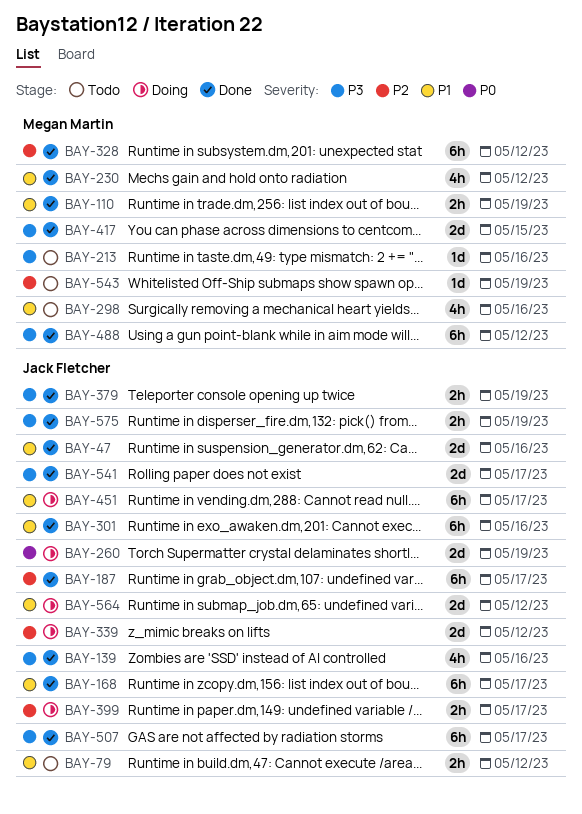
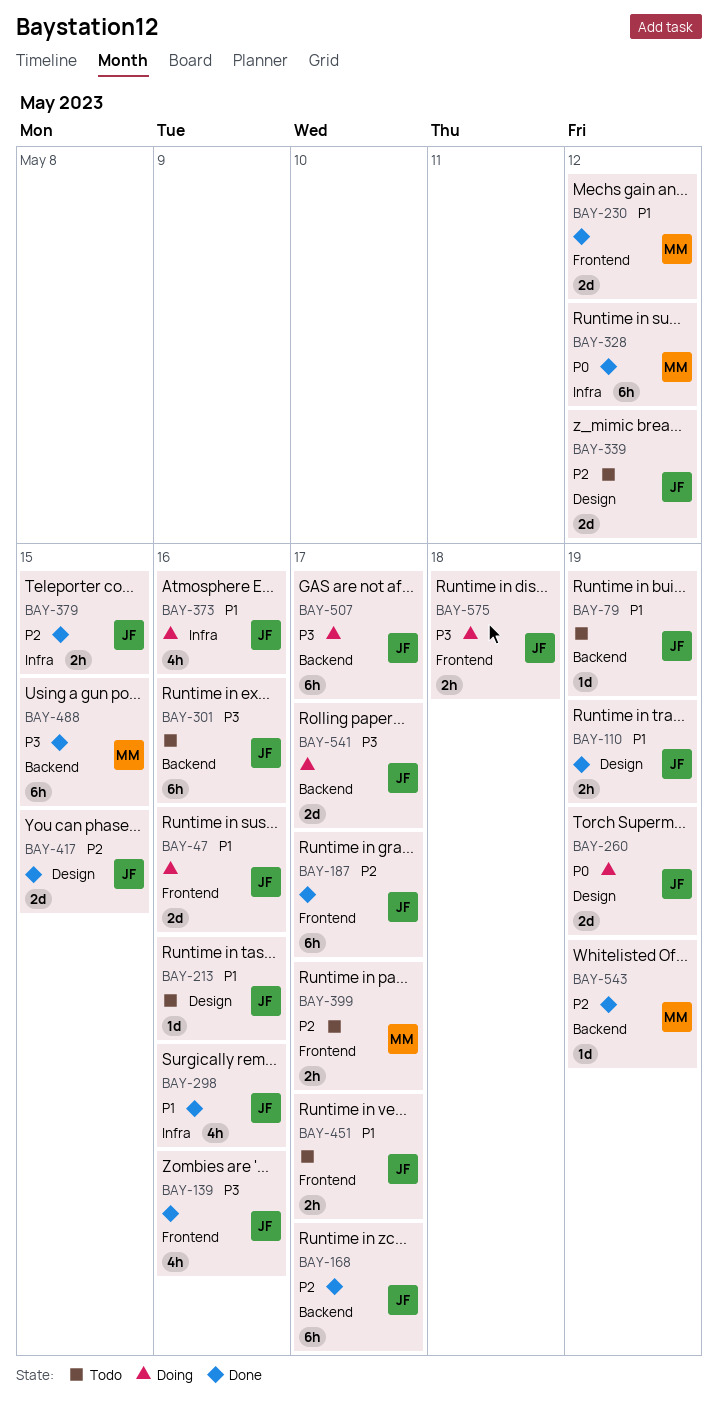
BAY-47, status: Done -> Doing
BAY-79, estimate: 2h -> 1d
BAY-79, due: May 12 -> May 19
BAY-110, owner: Megan Martin -> Jack Fletcher
BAY-168, priority: P1 -> P2
BAY-213, owner: Megan Martin -> Jack Fletcher
BAY-213, priority: P3 -> P1
BAY-230, estimate: 4h -> 2d
BAY-298, status: Todo -> Done
BAY-298, owner: Megan Martin -> Jack Fletcher
BAY-301, status: Done -> Todo
BAY-301, priority: P1 -> P3
BAY-328, priority: P2 -> P0
BAY-339, status: Doing -> Todo
BAY-373: none -> present
BAY-379, priority: P3 -> P2
BAY-379, due: May 19 -> May 15
BAY-399, status: Doing -> Todo
BAY-399, owner: Jack Fletcher -> Megan Martin
BAY-417, owner: Megan Martin -> Jack Fletcher
BAY-417, priority: P3 -> P2
BAY-451, status: Doing -> Todo
BAY-451, estimate: 6h -> 2h
BAY-488, due: May 12 -> May 15
BAY-507, status: Done -> Doing
BAY-541, status: Done -> Doing
BAY-543, status: Todo -> Done
BAY-564: present -> none
BAY-575, status: Done -> Doing
BAY-575, due: May 19 -> May 18

